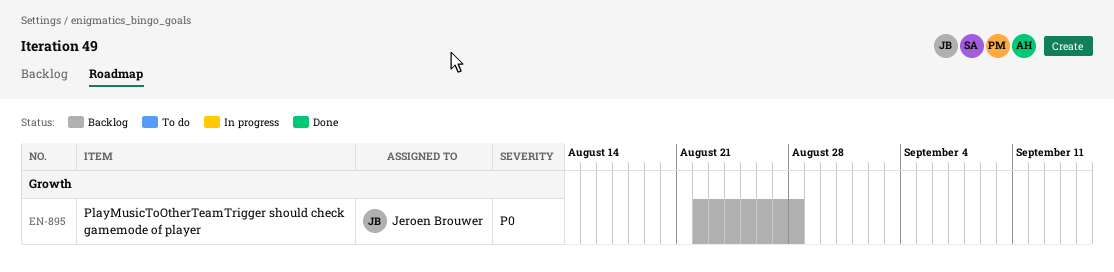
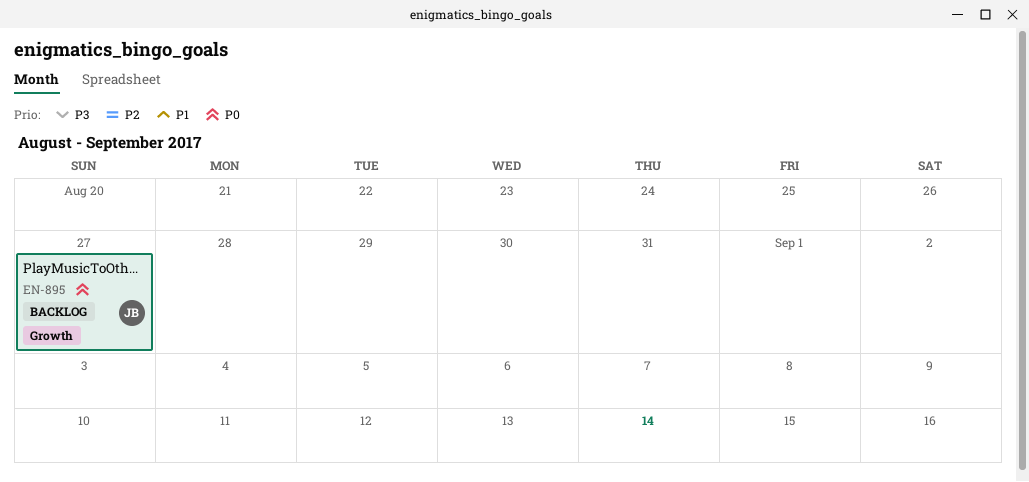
EN-895, due: Aug 28 -> Aug 27

